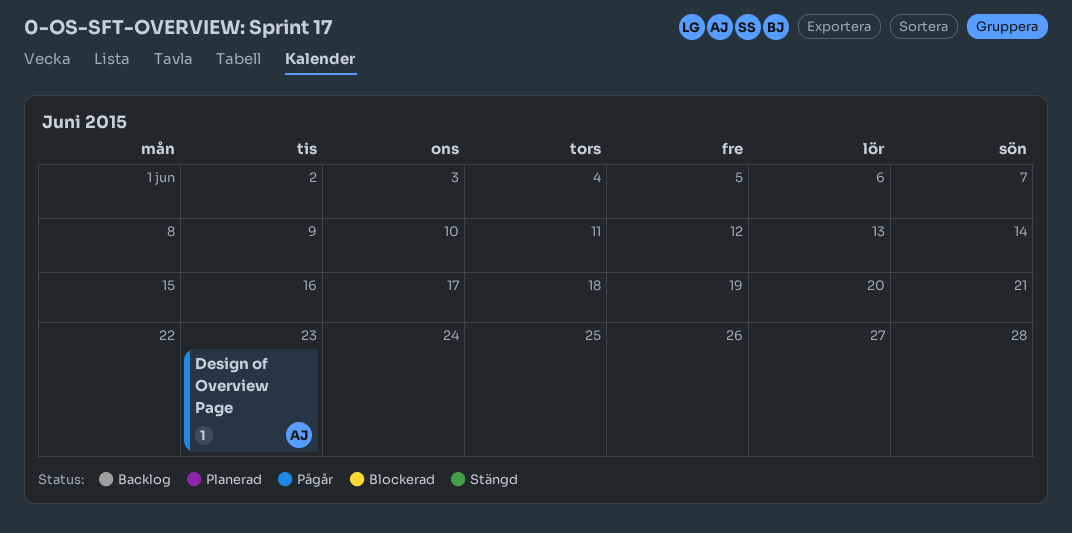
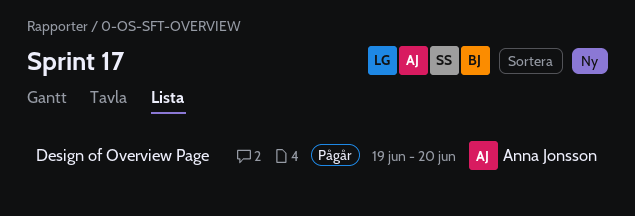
Design of Overview Page, due: Jun 23 -> Jun 20

